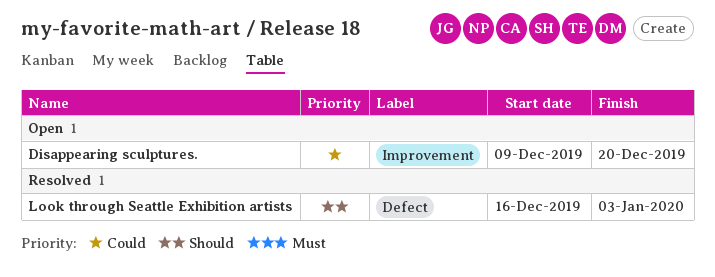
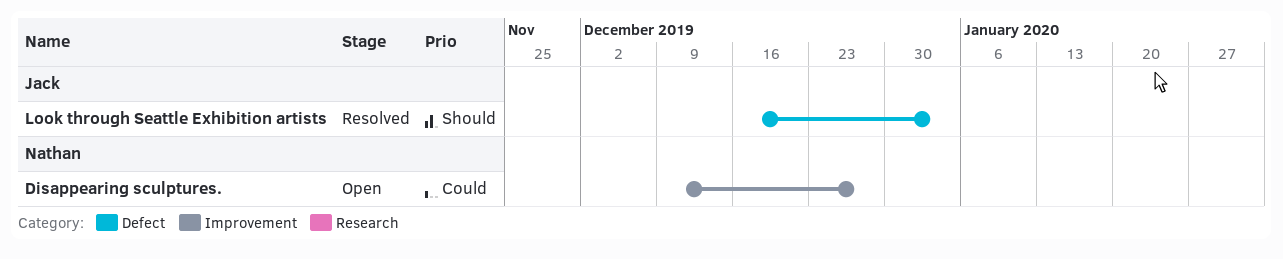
Disappearing sculptures., due: Dec 20 -> Dec 27

